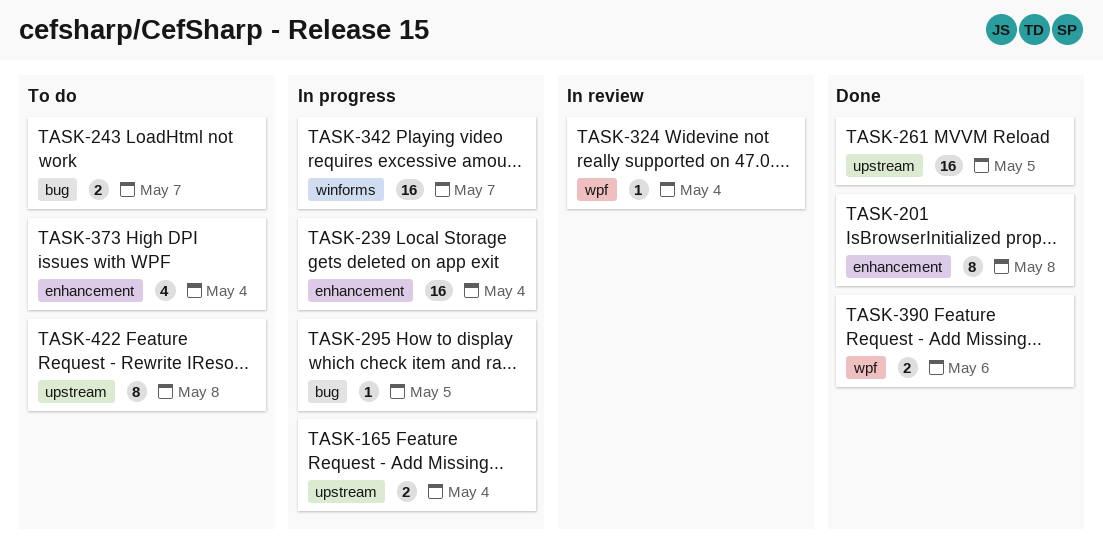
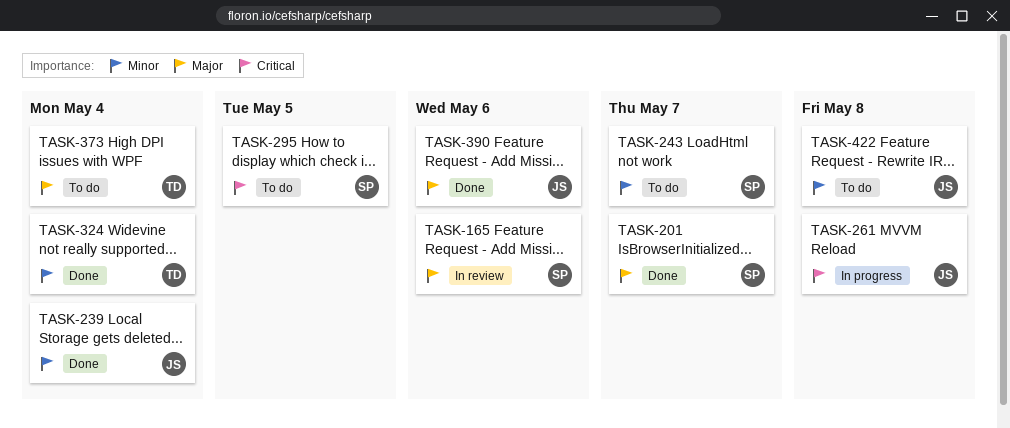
TASK-165, status: In progress -> In review
TASK-165, due: May 4 -> May 6
TASK-201, due: May 8 -> May 7
TASK-239, status: In progress -> Done
TASK-261, status: Done -> In progress
TASK-261, due: May 5 -> May 8
TASK-295, status: In progress -> To do
TASK-324, status: In review -> Done
TASK-342: present -> none

